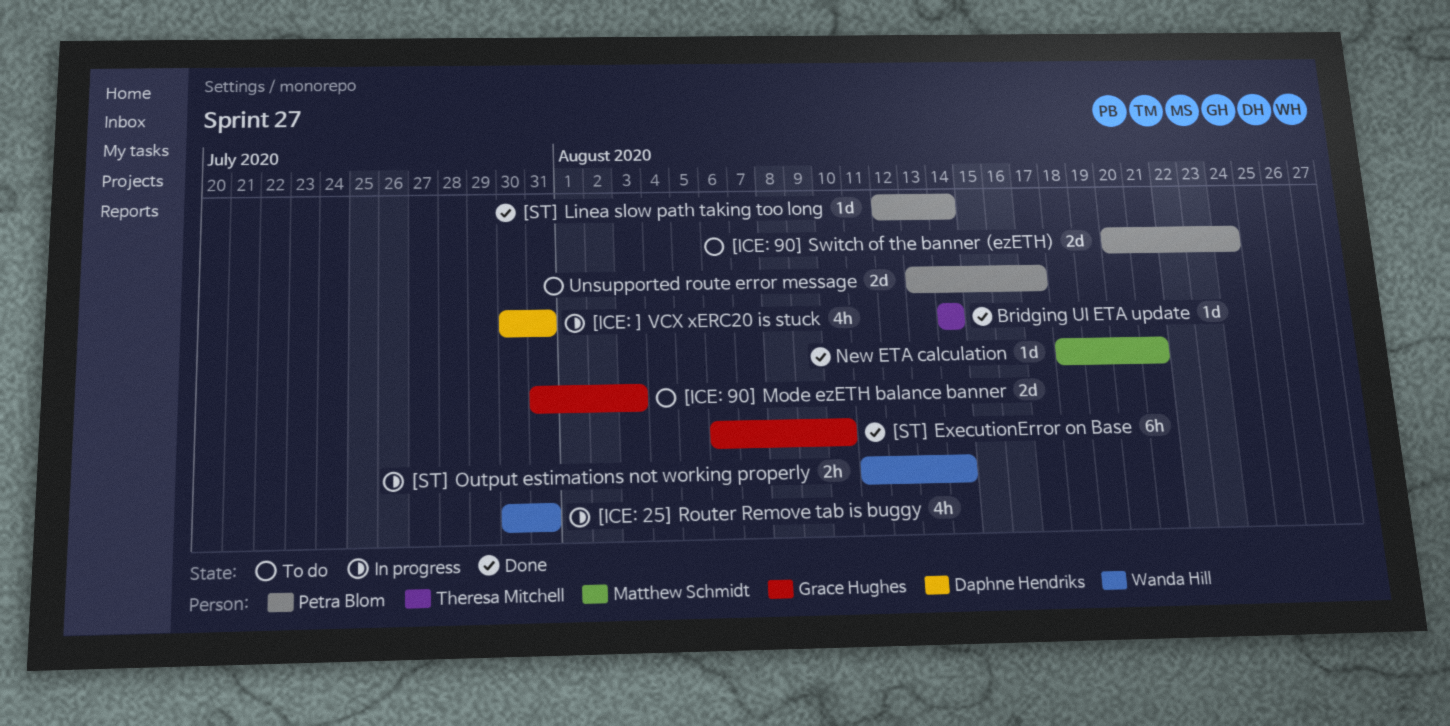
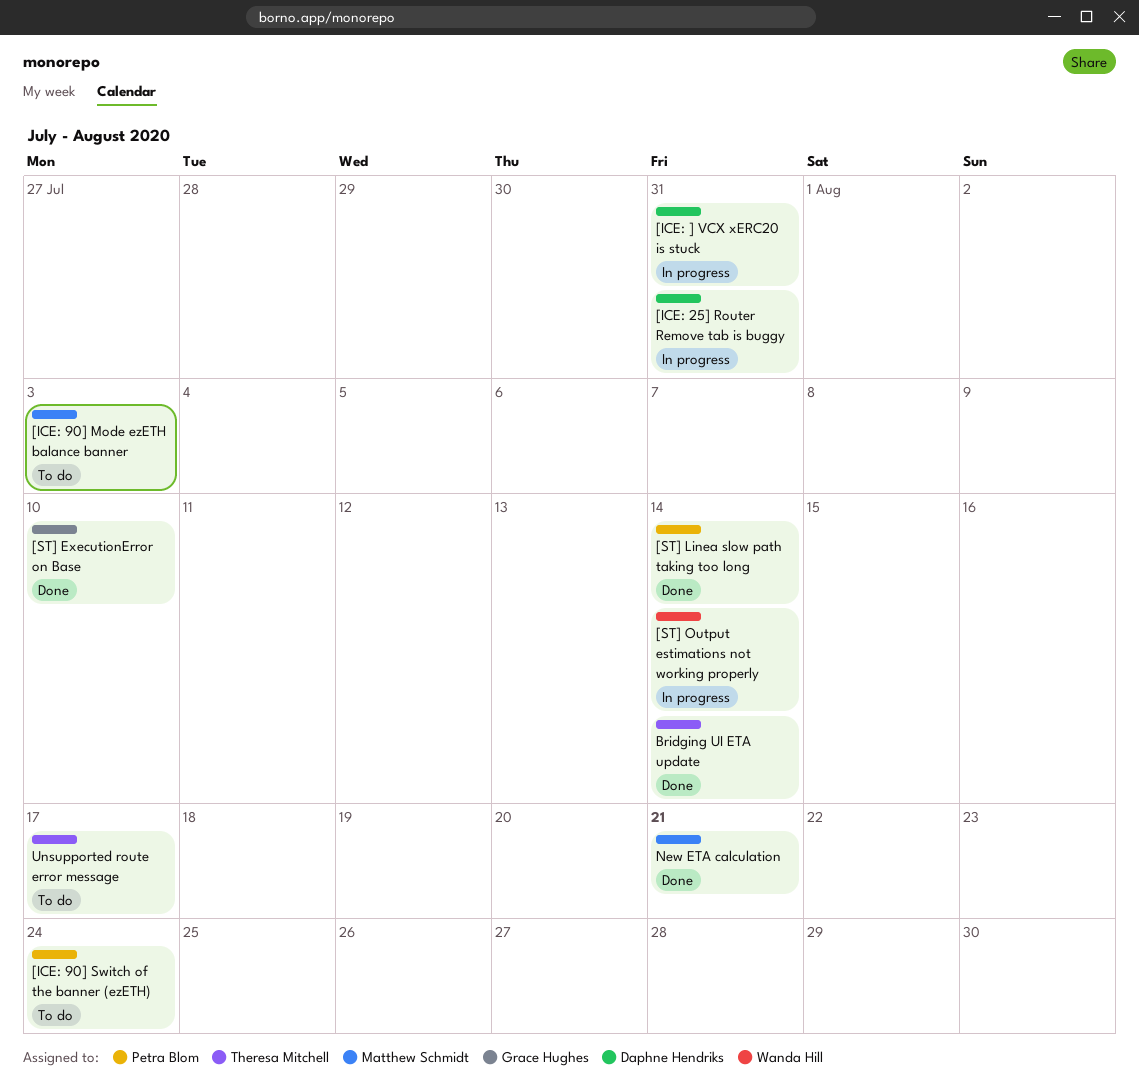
[ICE: 25] Router Remove tab is buggy, owner: Wanda Hill -> Daphne Hendriks
[ICE: 90] Mode ezETH balance banner, owner: Grace Hughes -> Matthew Schmidt
Unsupported route error message, owner: Petra Blom -> Theresa Mitchell

